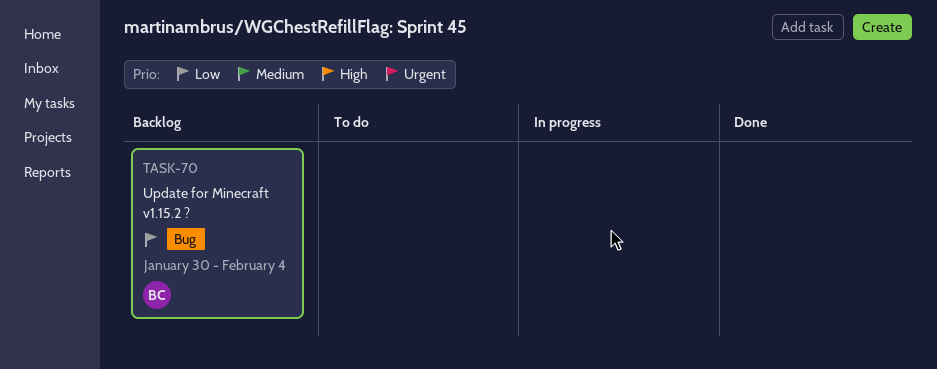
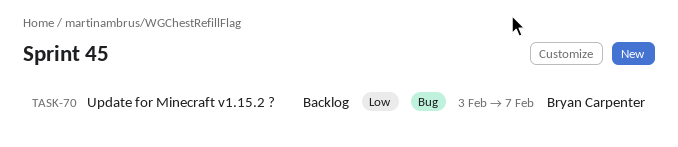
TASK-70, start: Jan 30 -> Feb 3
TASK-70, due: Feb 4 -> Feb 7

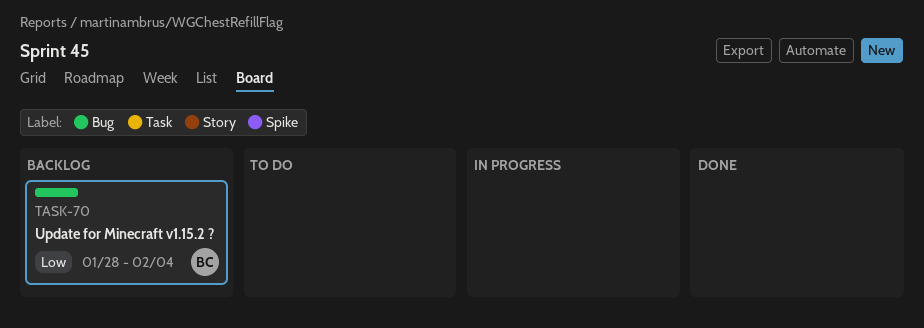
TASK-70, start: Feb 3 -> Jan 28
TASK-70, due: Feb 7 -> Feb 4

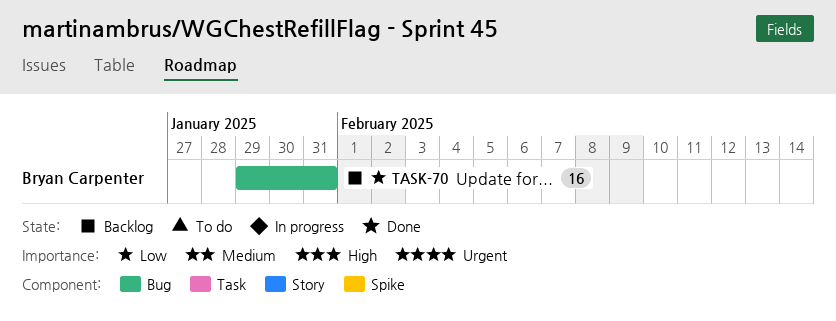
TASK-70, start: Jan 28 -> Jan 29
TASK-70, due: Feb 4 -> Jan 31

